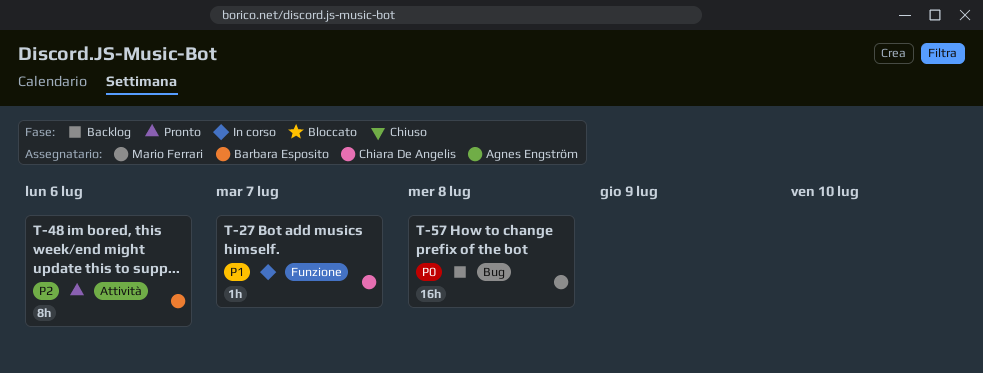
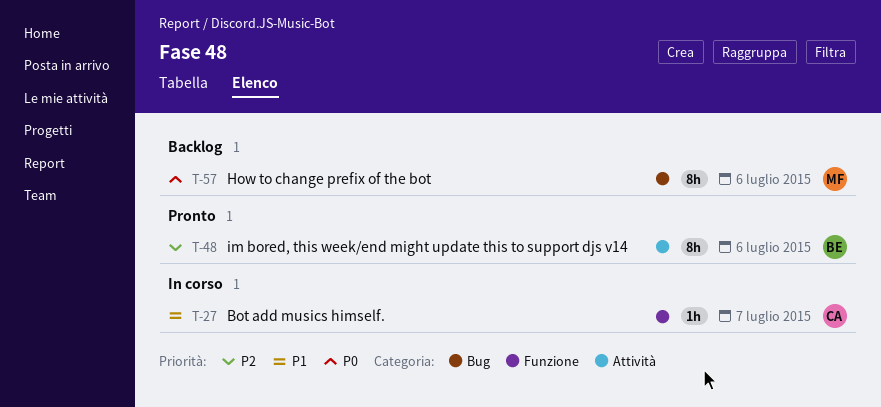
T-57, estimate: 16h -> 8h
T-57, due: Jul 8 -> Jul 6

